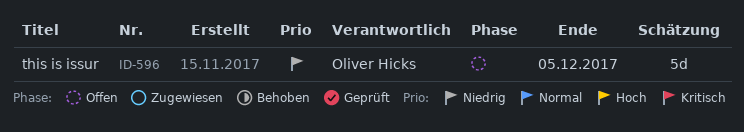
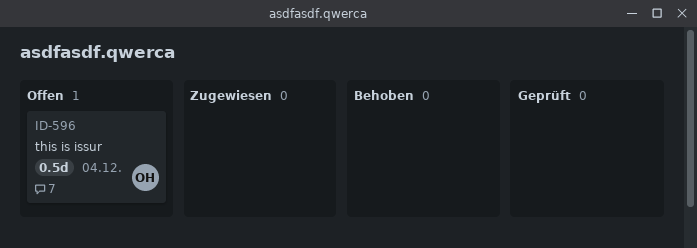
ID-596, estimate: 5d -> 0.5d
ID-596, due: Dec 5 -> Dec 4

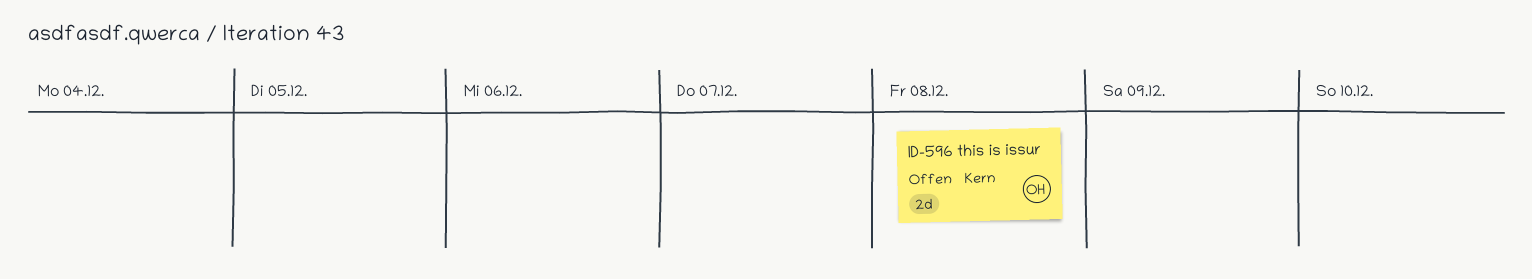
ID-596, estimate: 0.5d -> 2d
ID-596, due: Dec 4 -> Dec 8

